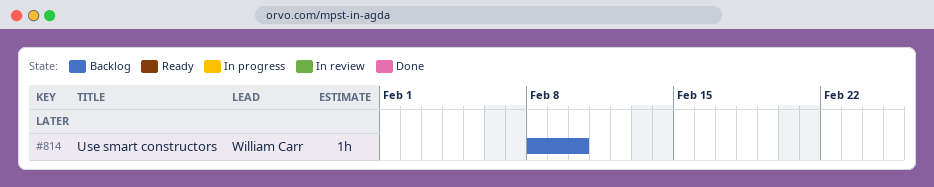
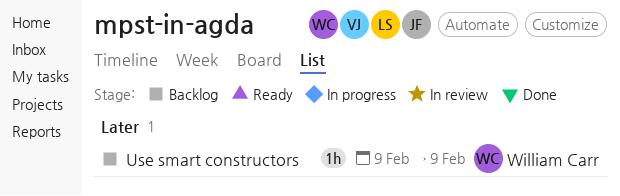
Use smart constructors, start: Feb 8 -> Feb 9
Use smart constructors, due: Feb 10 -> Feb 9

